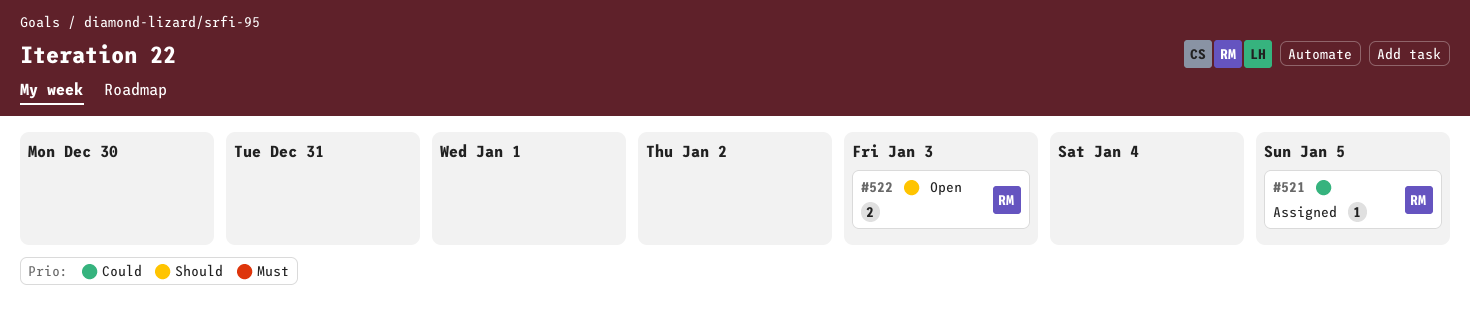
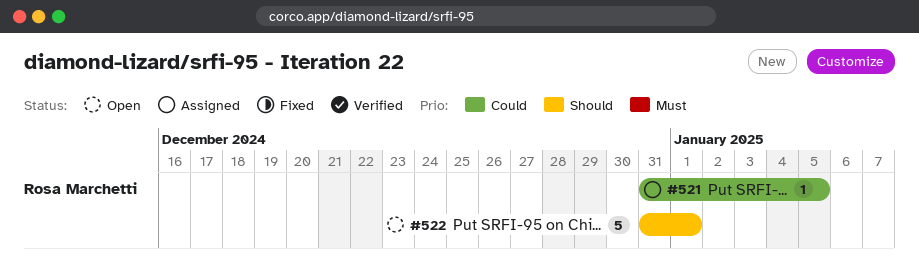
#522, estimate: 2 -> 5
#522, due: Jan 3 -> Jan 1

